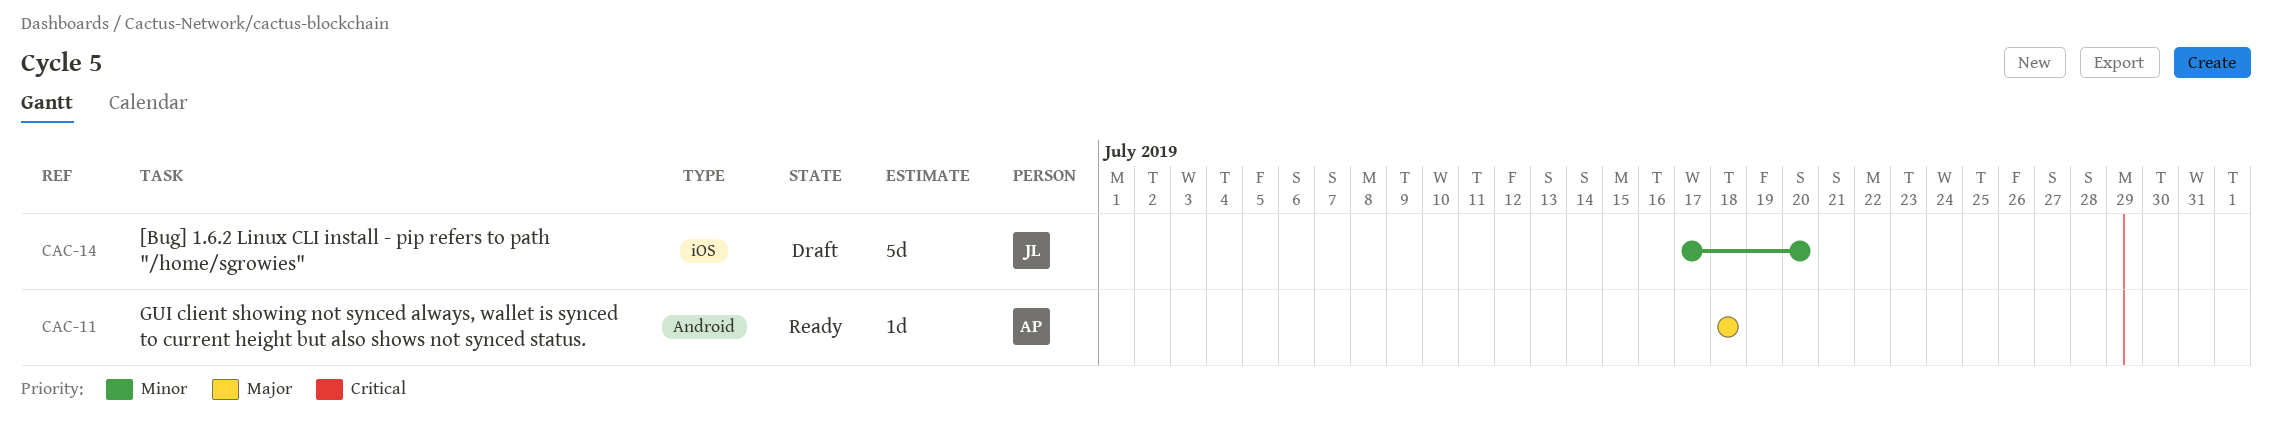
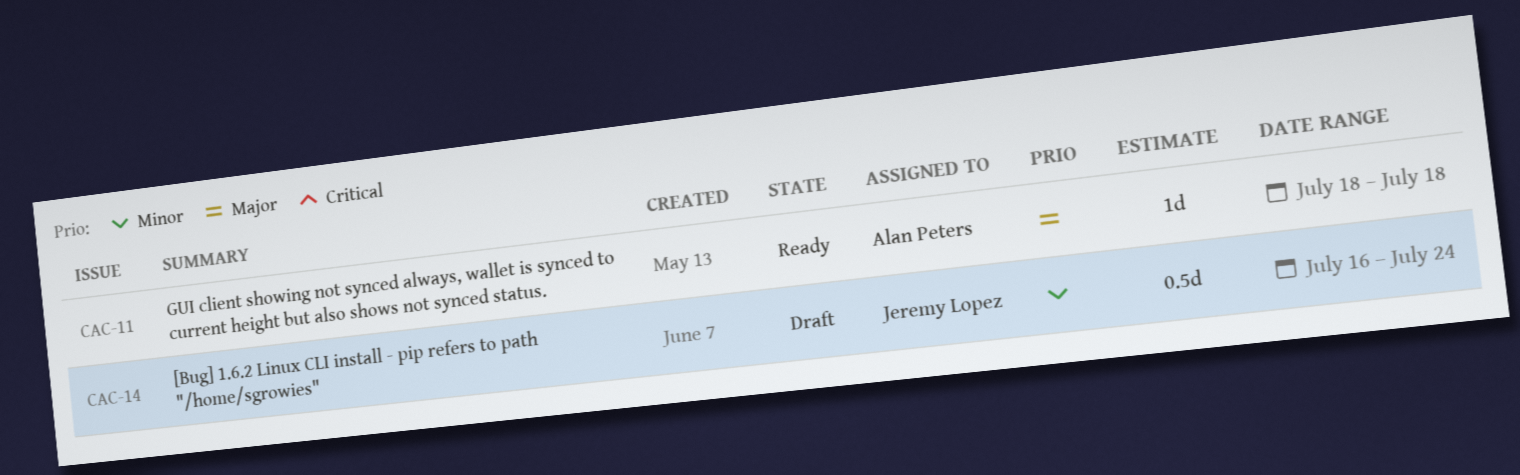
CAC-14, estimate: 5d -> 0.5d
CAC-14, start: Jul 17 -> Jul 16
CAC-14, due: Jul 20 -> Jul 24

